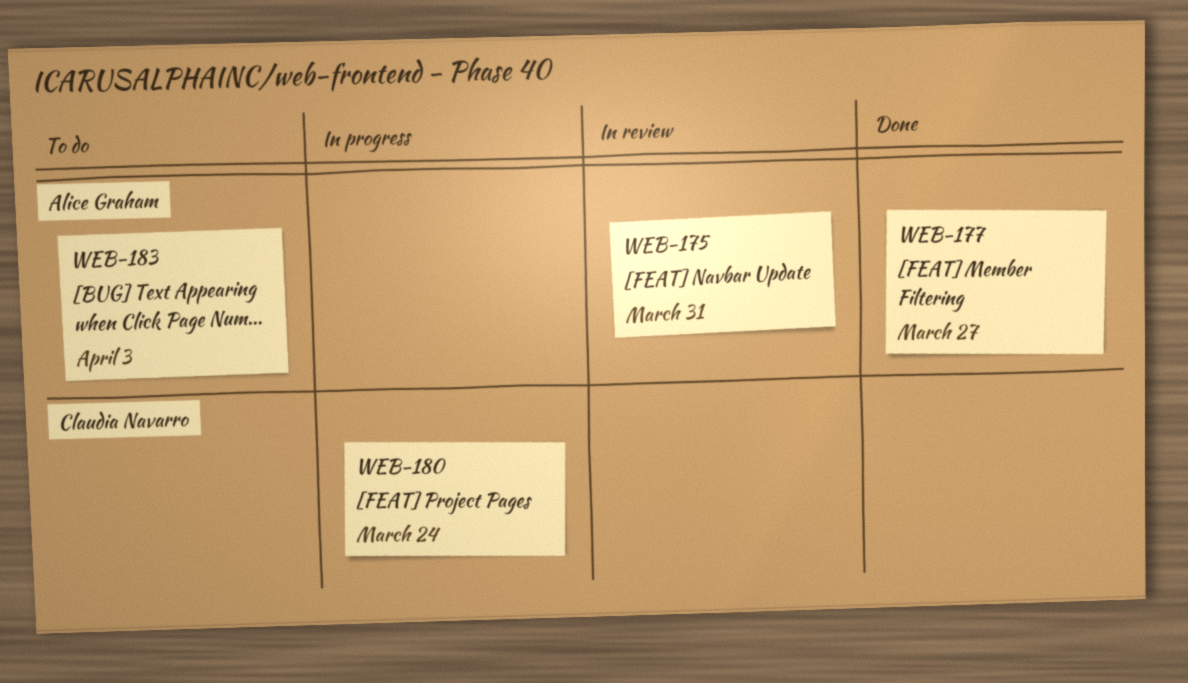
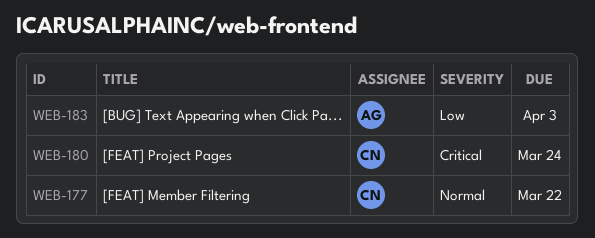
WEB-175: present -> none
WEB-177, owner: Alice Graham -> Claudia Navarro
WEB-177, due: Mar 27 -> Mar 22

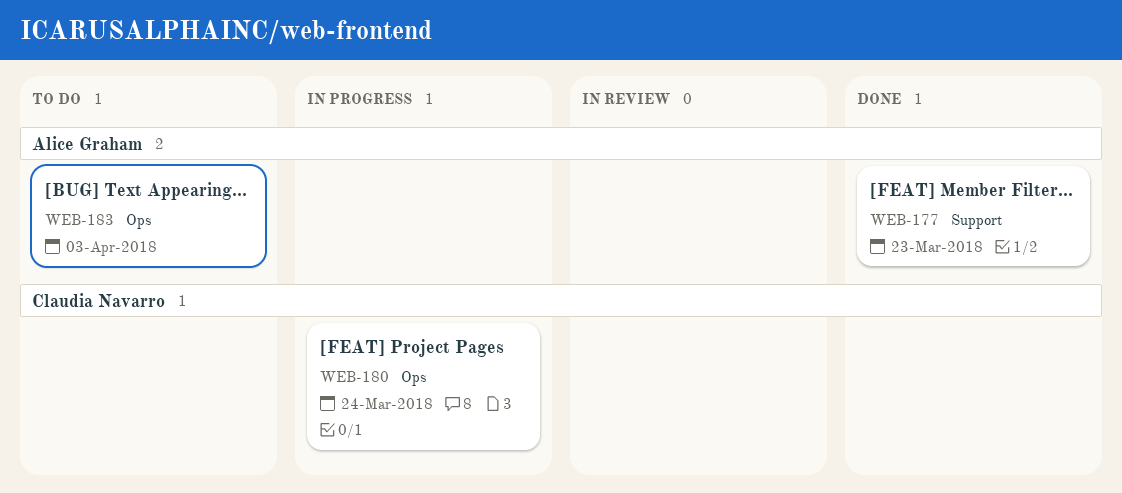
WEB-177, owner: Claudia Navarro -> Alice Graham
WEB-177, due: Mar 22 -> Mar 23

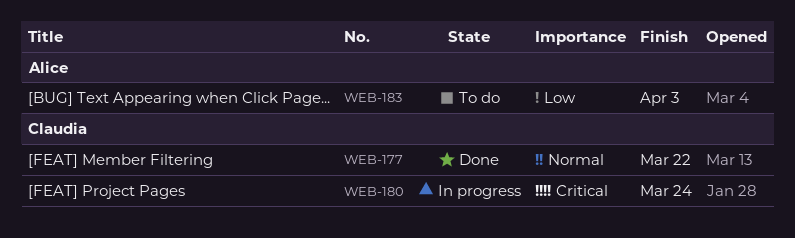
WEB-177, owner: Alice Graham -> Claudia Navarro
WEB-177, due: Mar 23 -> Mar 22

